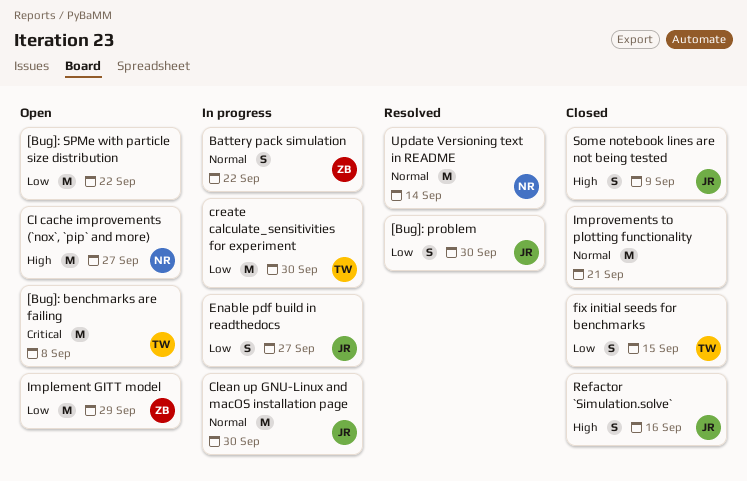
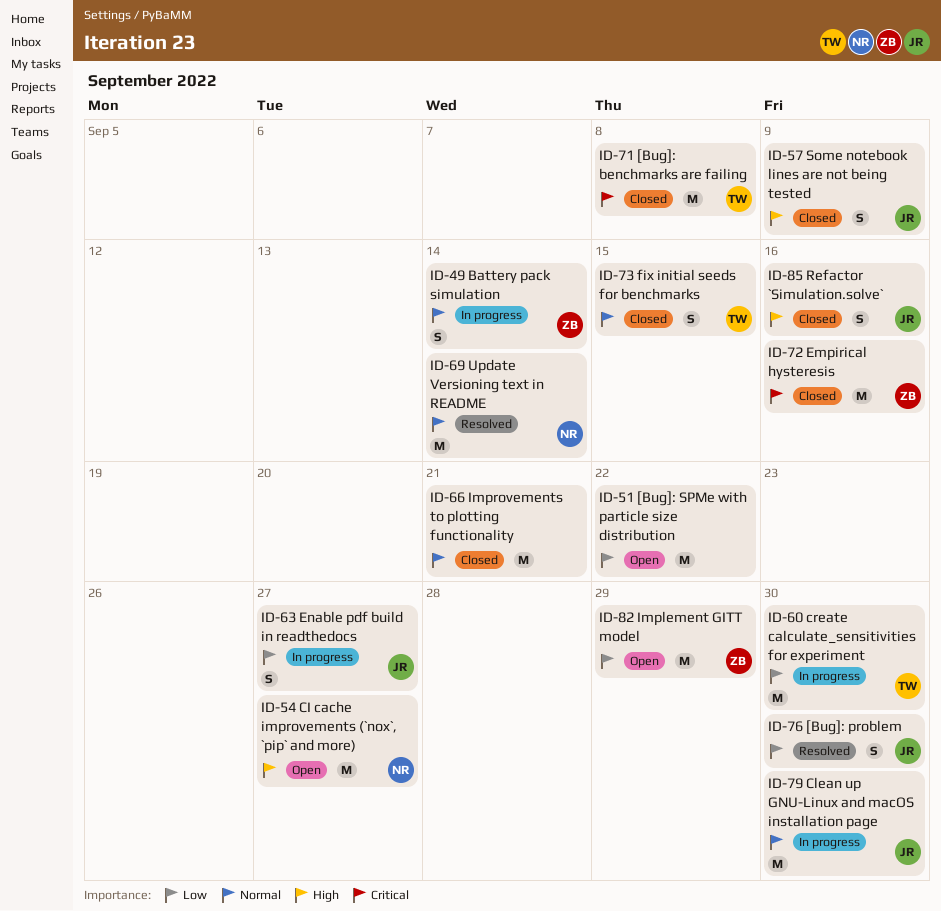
[Bug]: benchmarks are failing, status: Open -> Closed
Battery pack simulation, due: Sep 22 -> Sep 14
Empirical hysteresis: none -> present
fix initial seeds for benchmarks, priority: Low -> Normal

